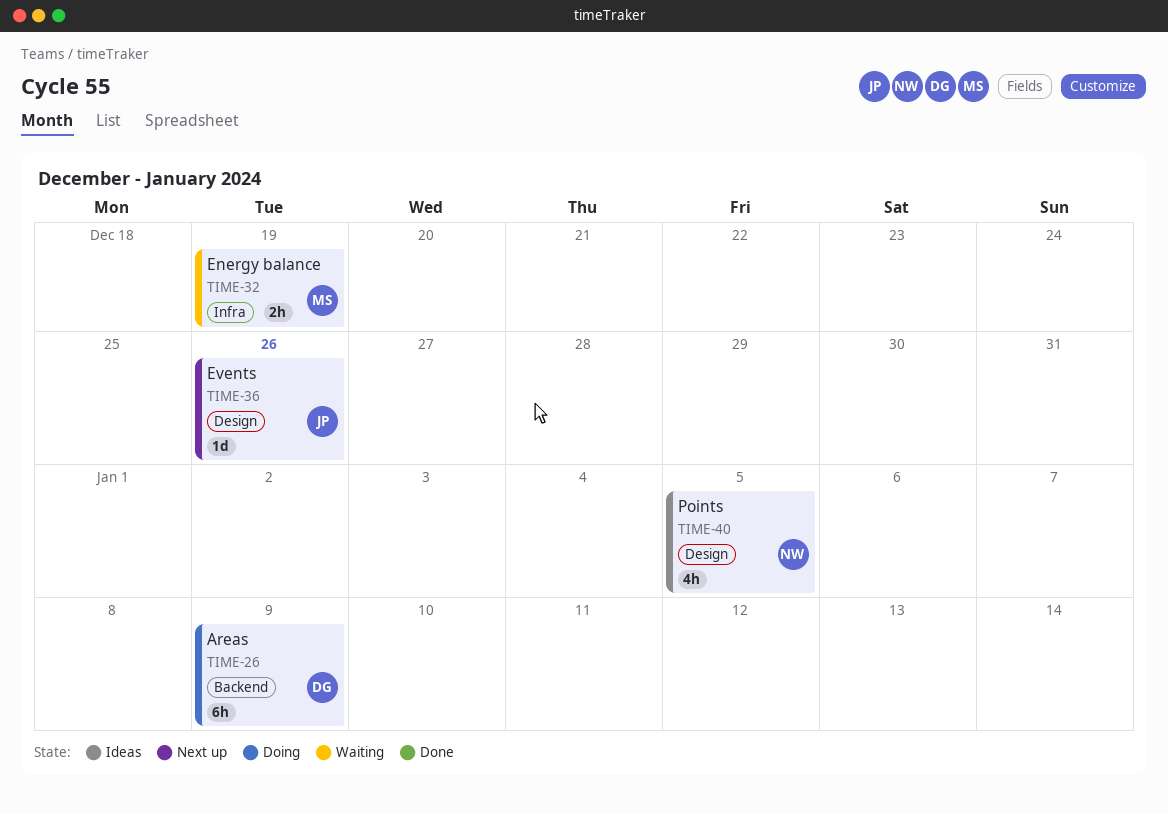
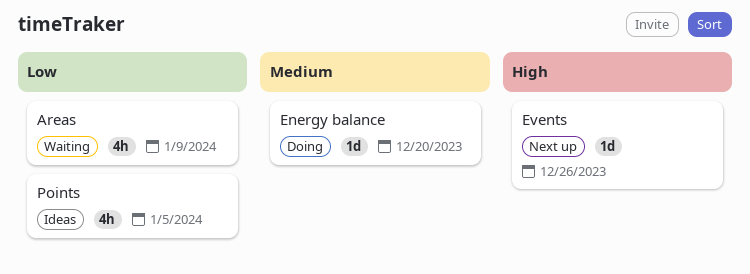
Areas, status: Doing -> Waiting
Areas, estimate: 6h -> 4h
Energy balance, status: Waiting -> Doing
Energy balance, estimate: 2h -> 1d
Energy balance, due: Dec 19 -> Dec 20

